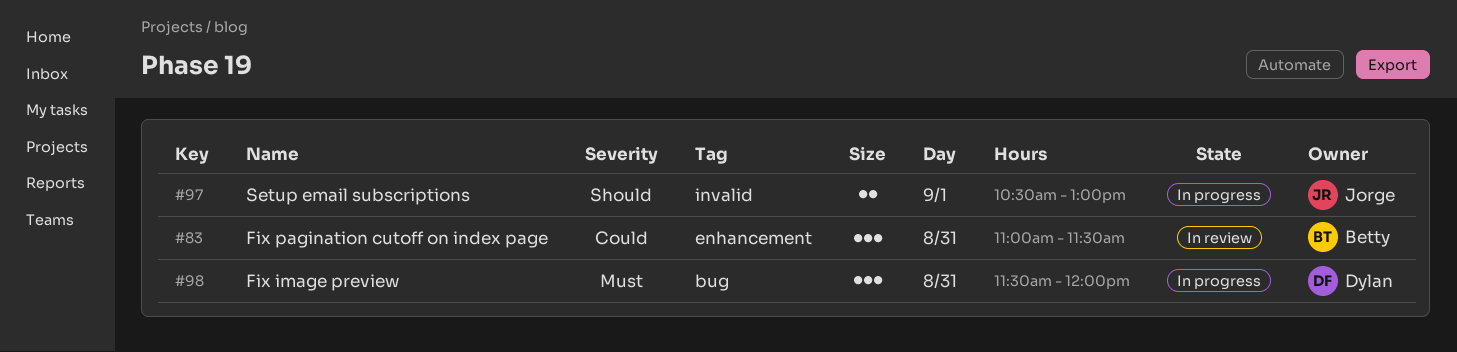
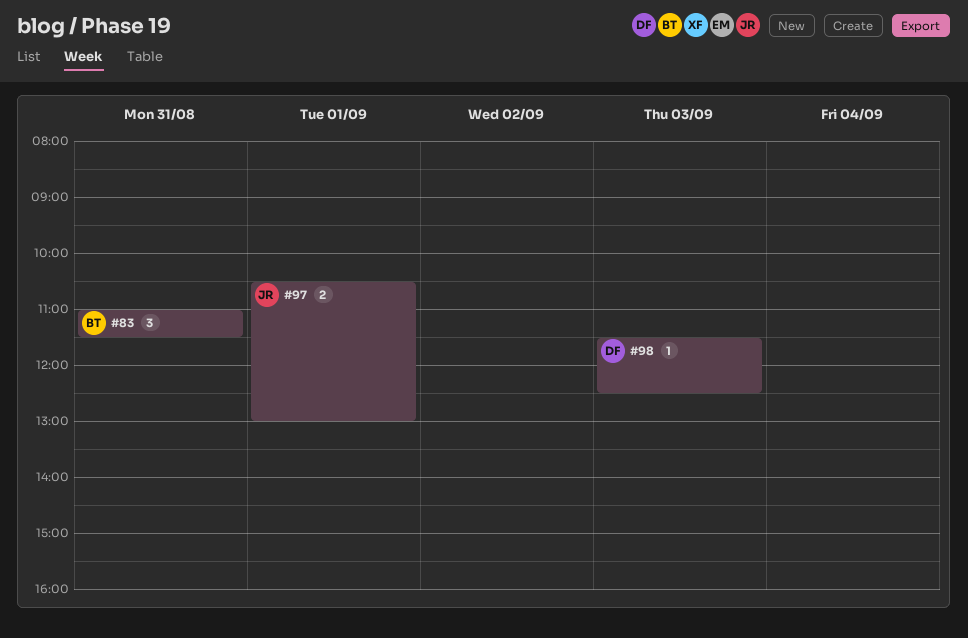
#98, estimate: 3 -> 1
#98, day: Aug 31 -> Sep 3
#98, ends: 12:00 -> 12:30

